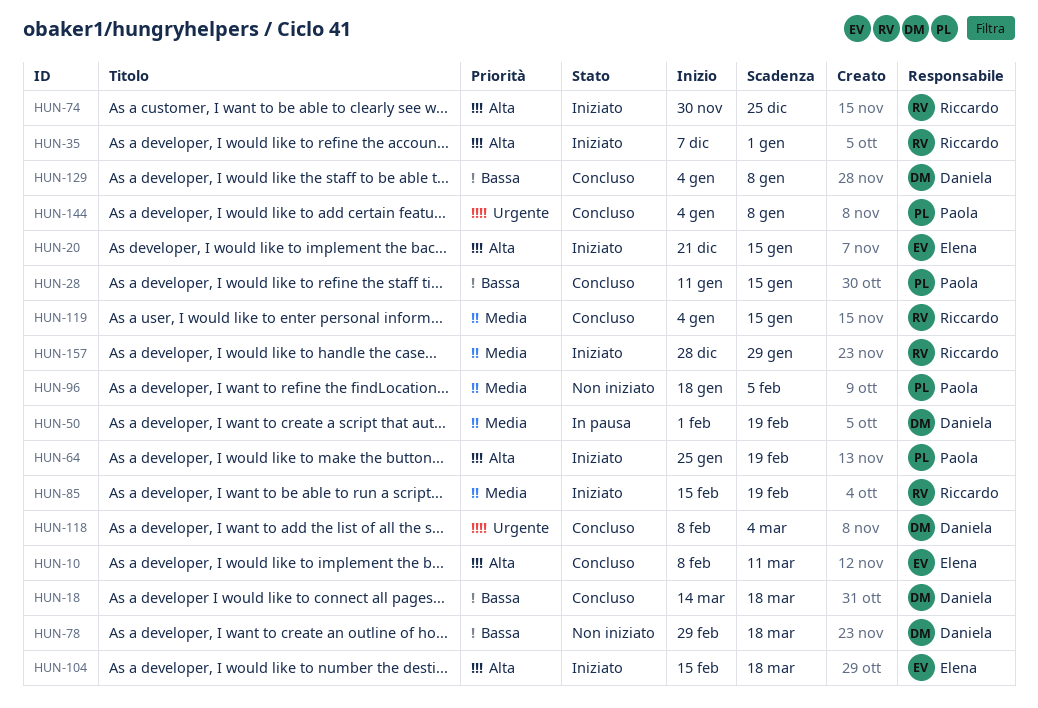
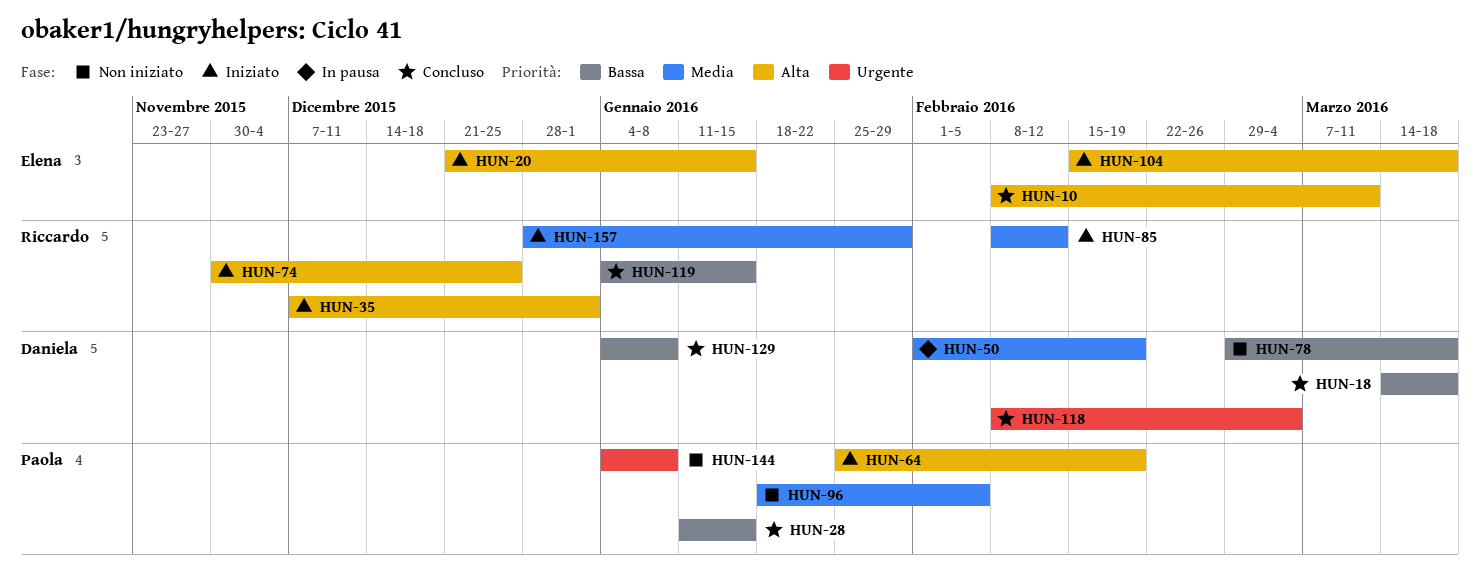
HUN-85, start: Feb 15 -> Feb 8
HUN-85, due: Feb 19 -> Feb 12
HUN-119, priority: Media -> Bassa
HUN-144, status: Concluso -> Non iniziato

